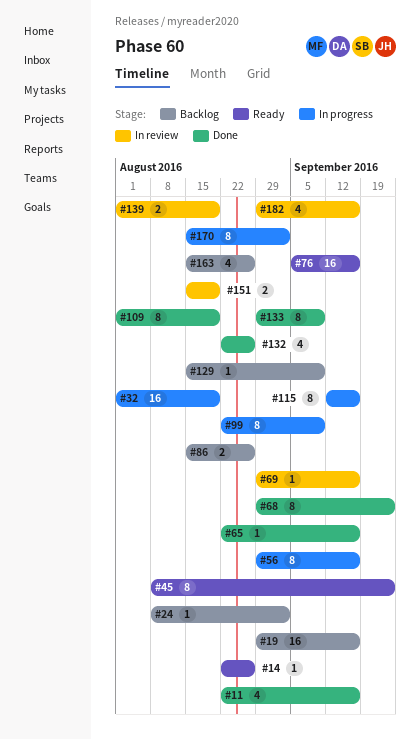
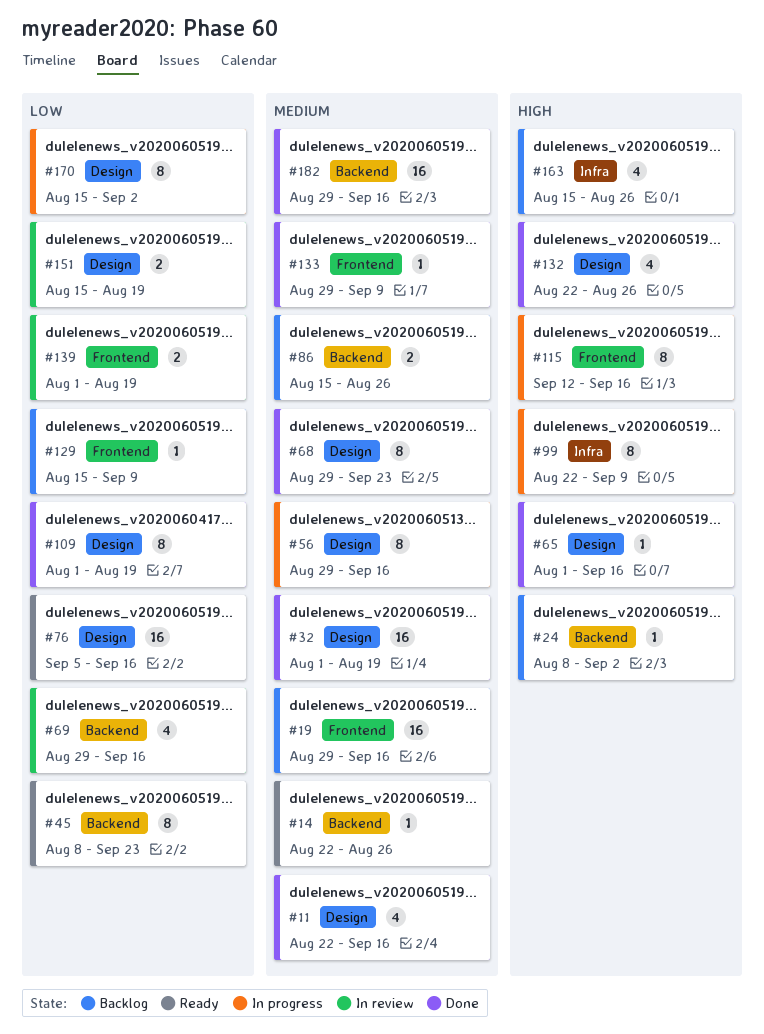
#32, status: In progress -> Done
#65, start: Aug 22 -> Aug 1
#69, estimate: 1 -> 4
#133, estimate: 8 -> 1
#182, status: In review -> Done
#182, estimate: 4 -> 16

